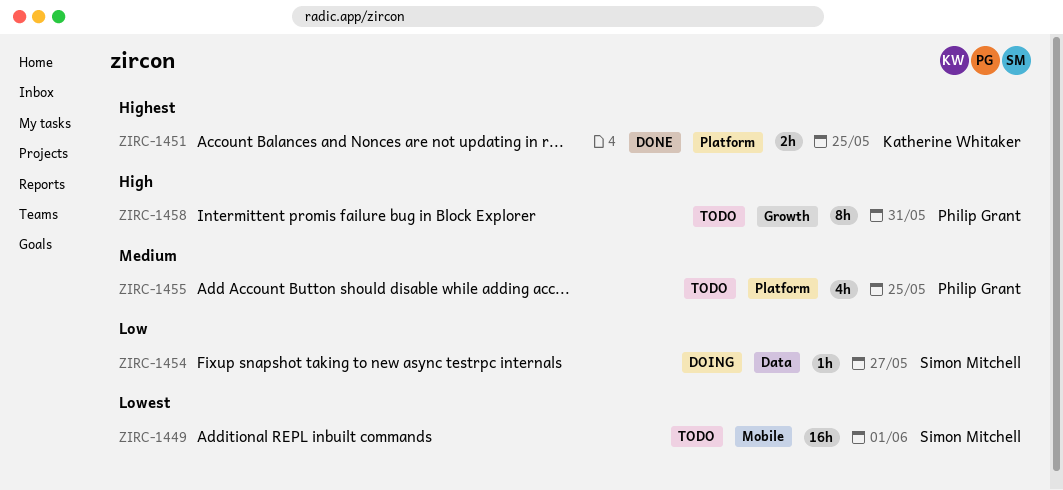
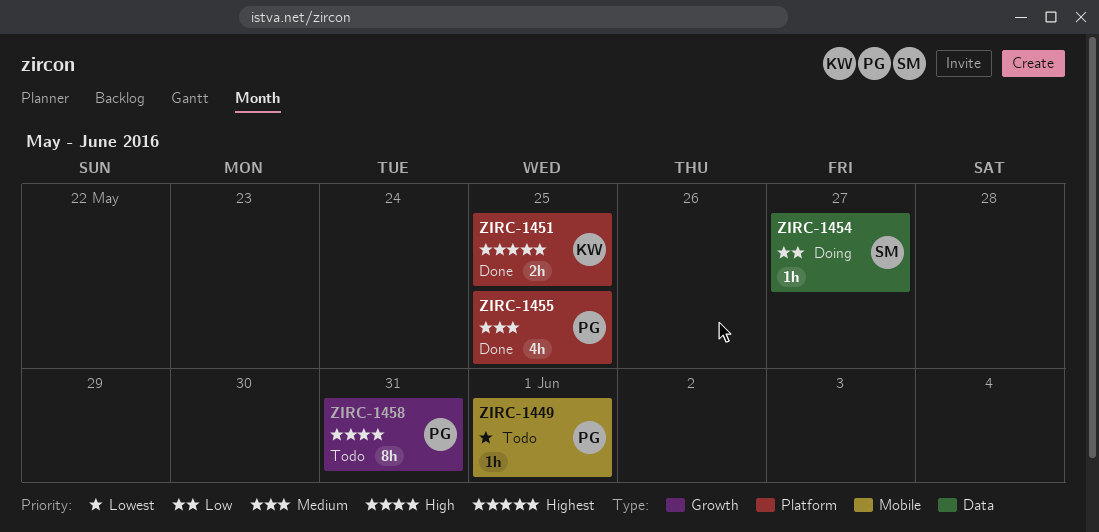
ZIRC-1449, owner: Simon Mitchell -> Philip Grant
ZIRC-1449, estimate: 16h -> 1h
ZIRC-1455, status: Todo -> Done

